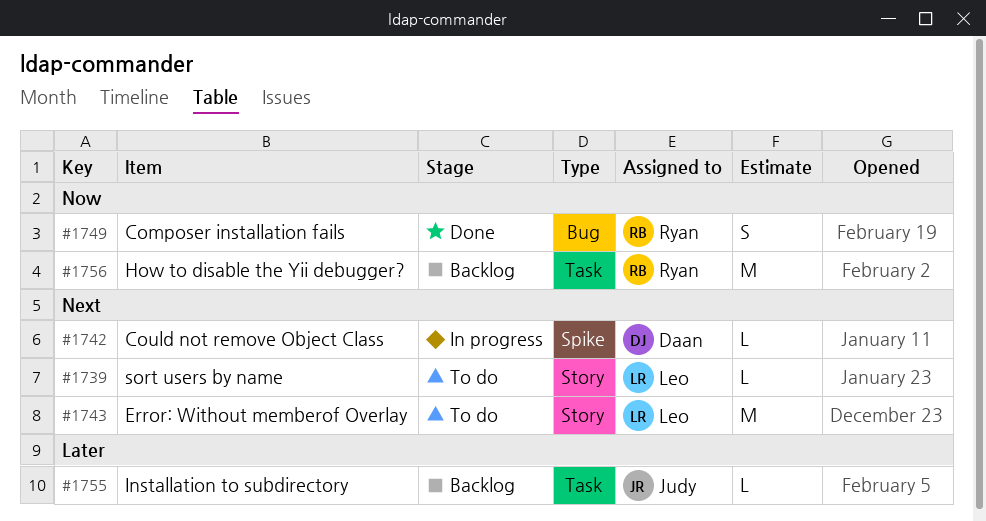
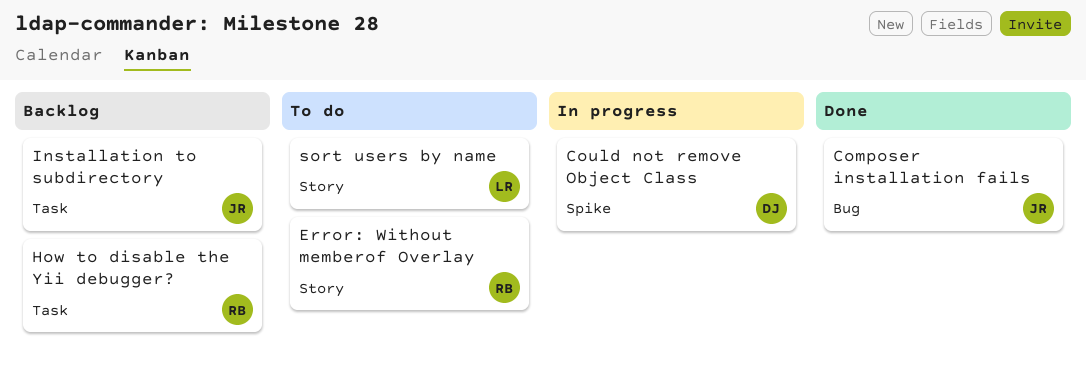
Composer installation fails, owner: Ryan -> Judy
Error: Without memberof Overlay, owner: Leo -> Ryan

